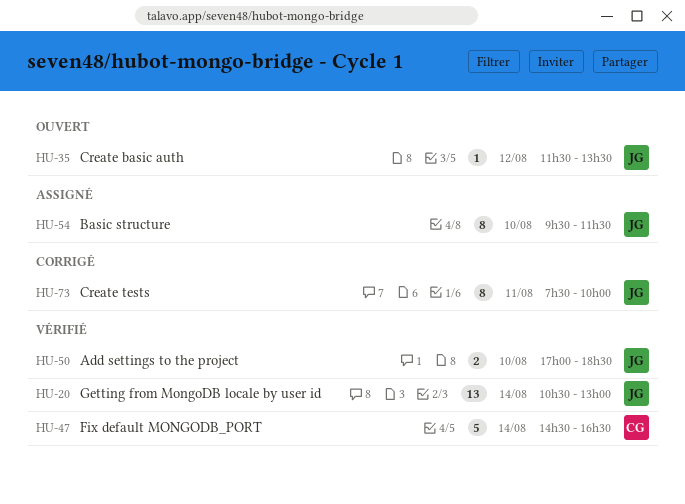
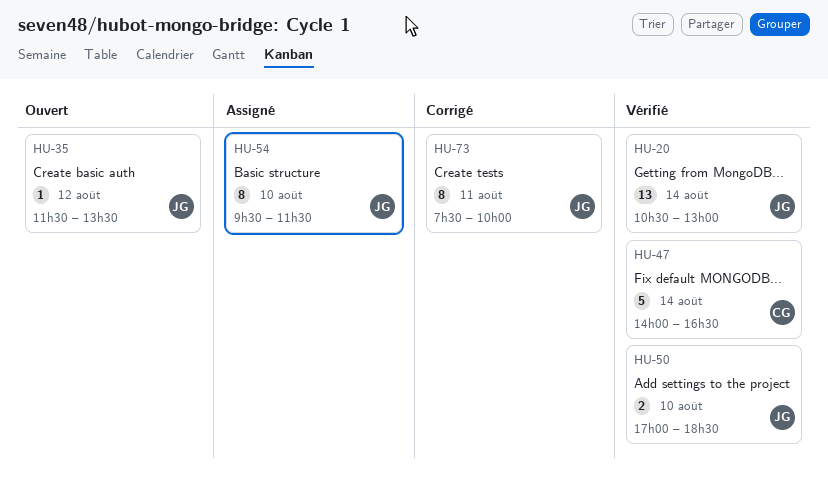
HU-47, begins: 14:30 -> 14:00

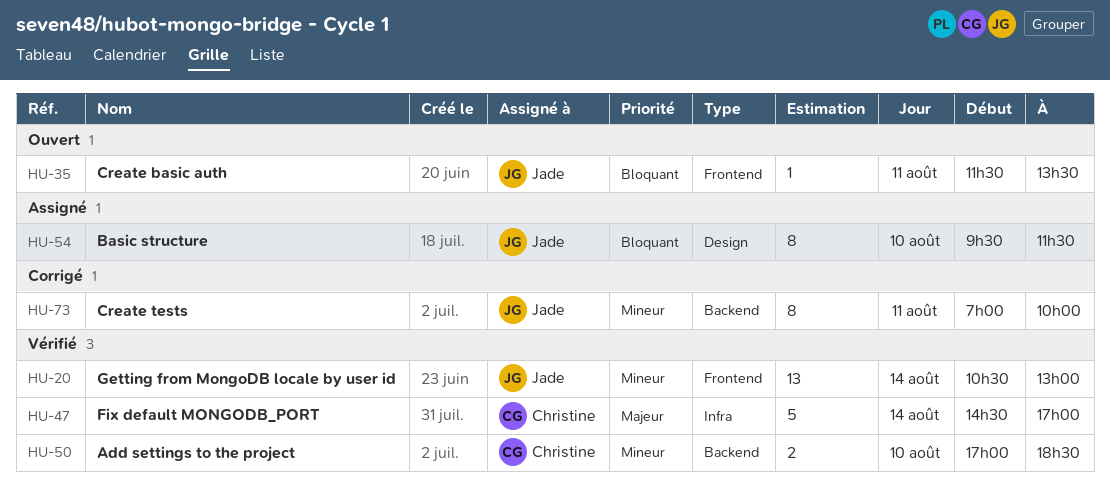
HU-35, day: Aug 12 -> Aug 11
HU-47, begins: 14:00 -> 14:30
HU-47, ends: 16:30 -> 17:00
HU-50, owner: Jade -> Christine
HU-73, begins: 07:30 -> 07:00

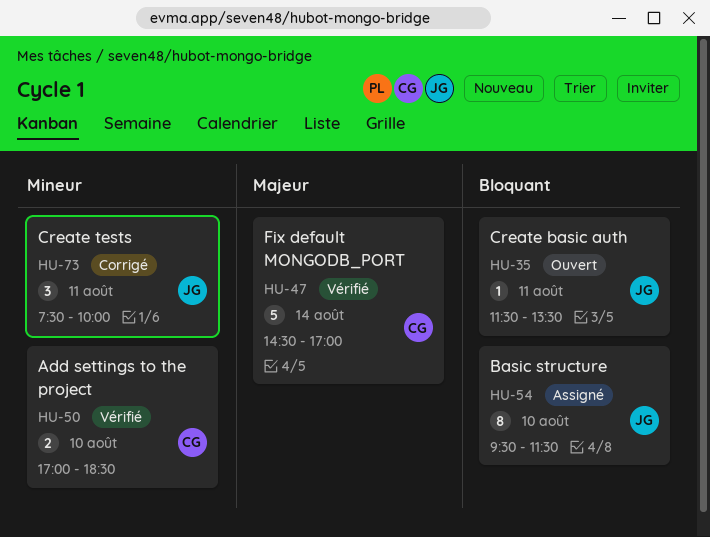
HU-20: present -> none
HU-73, estimate: 8 -> 3
HU-73, begins: 07:00 -> 07:30

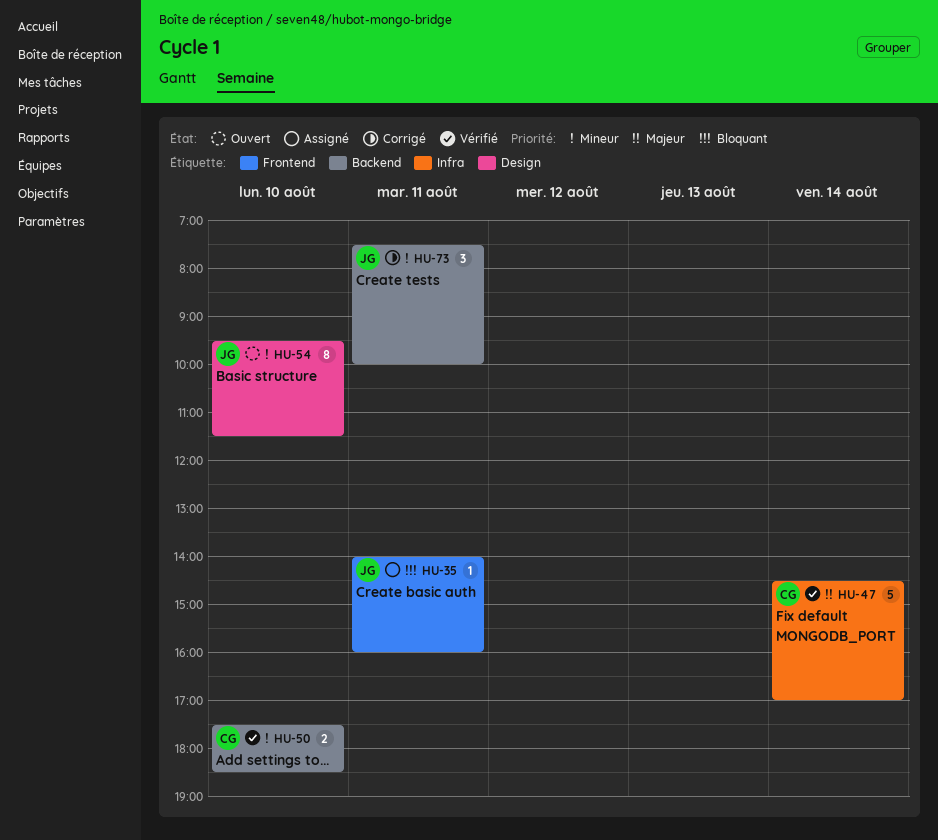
HU-35, status: Ouvert -> Assigné
HU-35, begins: 11:30 -> 14:00
HU-35, ends: 13:30 -> 16:00
HU-50, begins: 17:00 -> 17:30
HU-54, status: Assigné -> Ouvert
HU-54, priority: Bloquant -> Mineur

